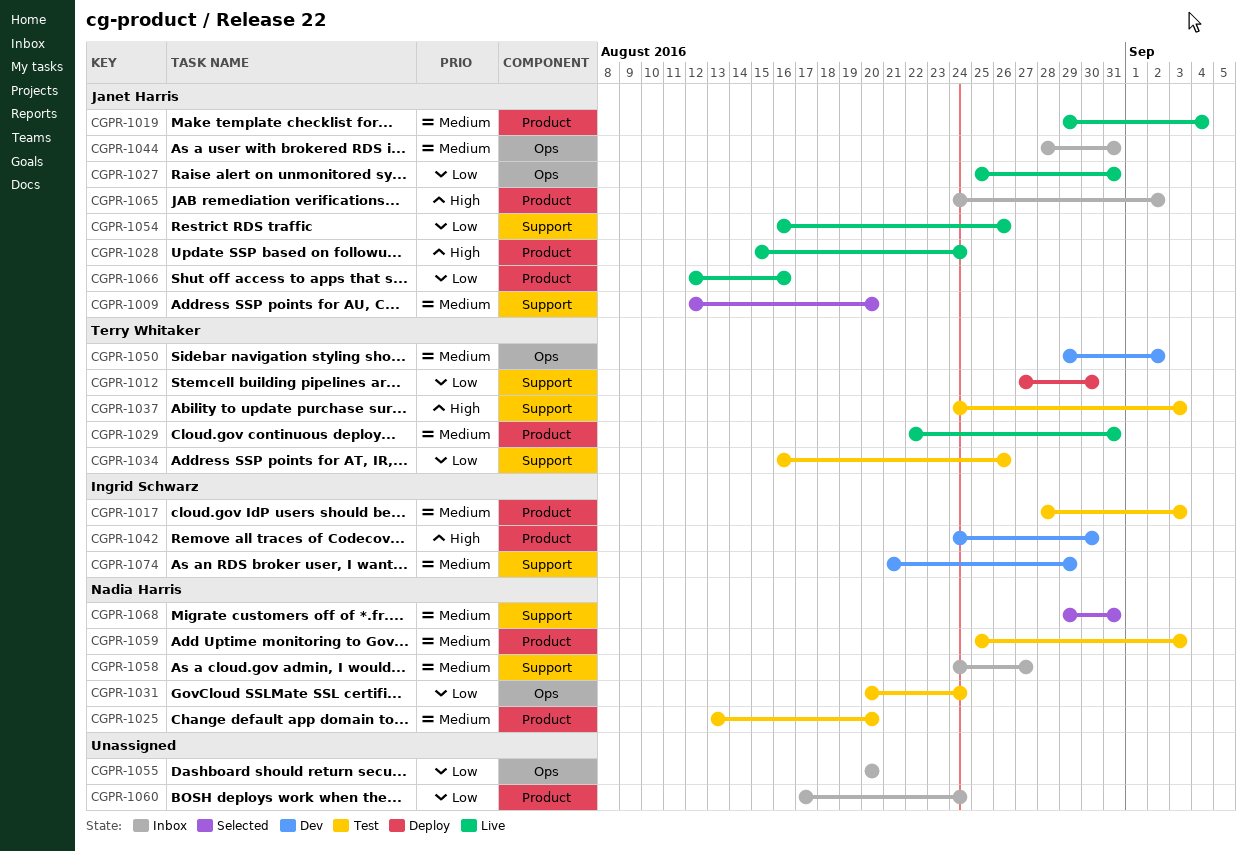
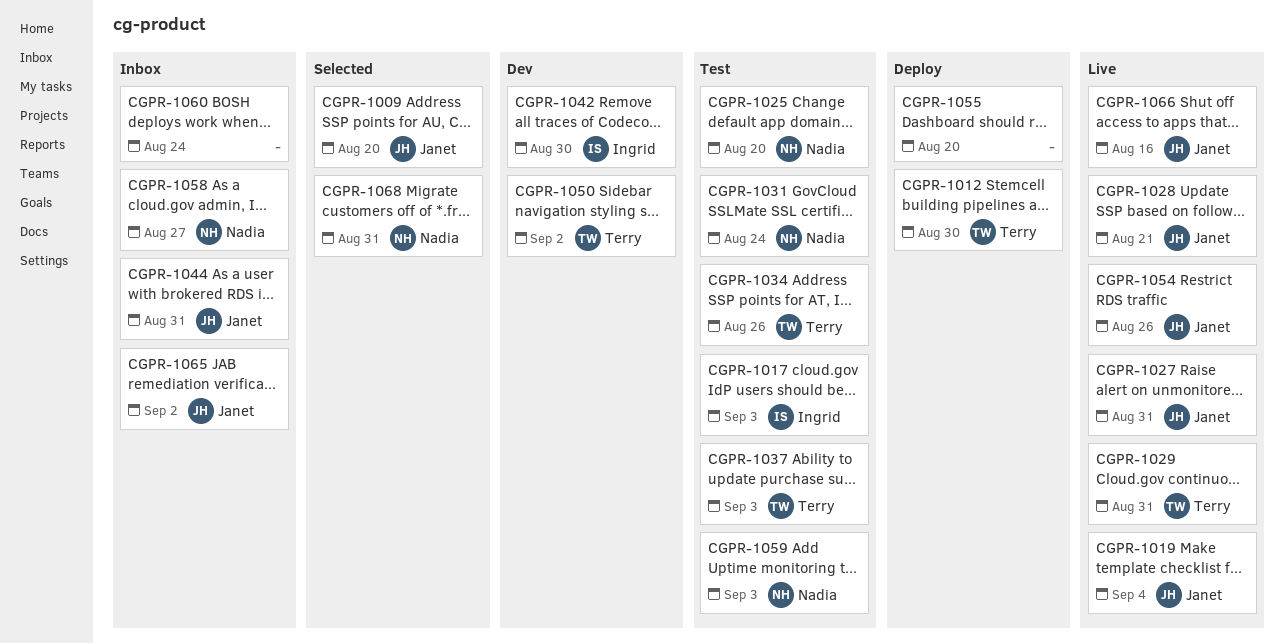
CGPR-1028, due: Aug 24 -> Aug 21
CGPR-1055, status: Inbox -> Deploy
CGPR-1074: present -> none

